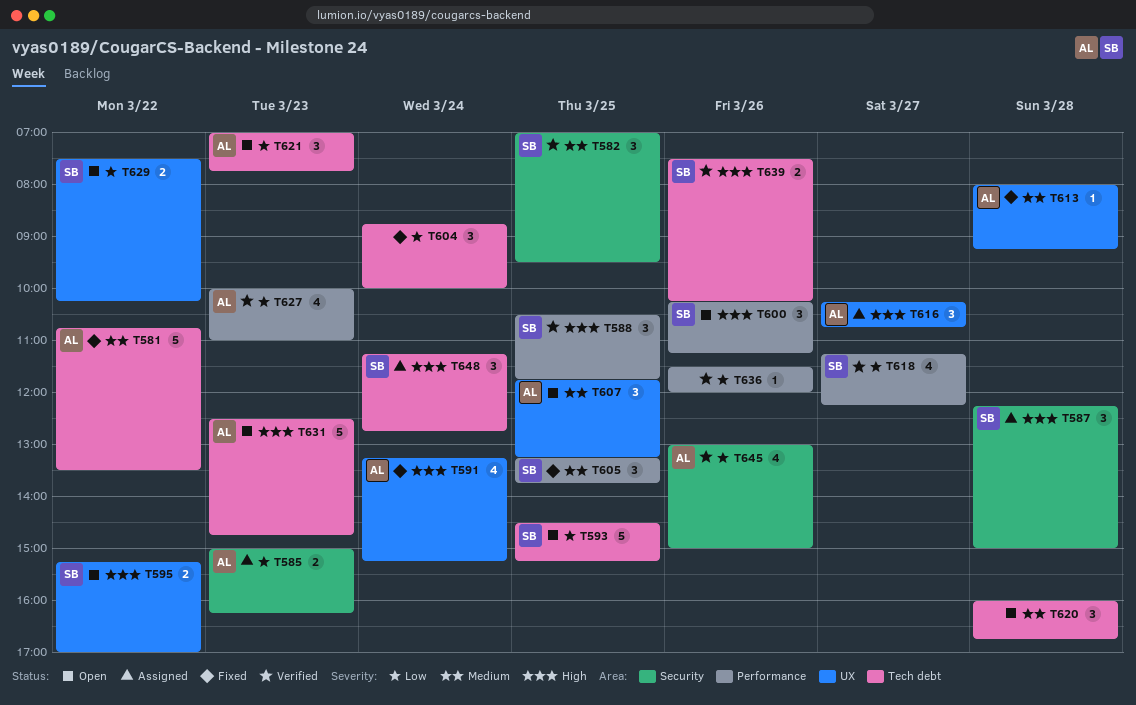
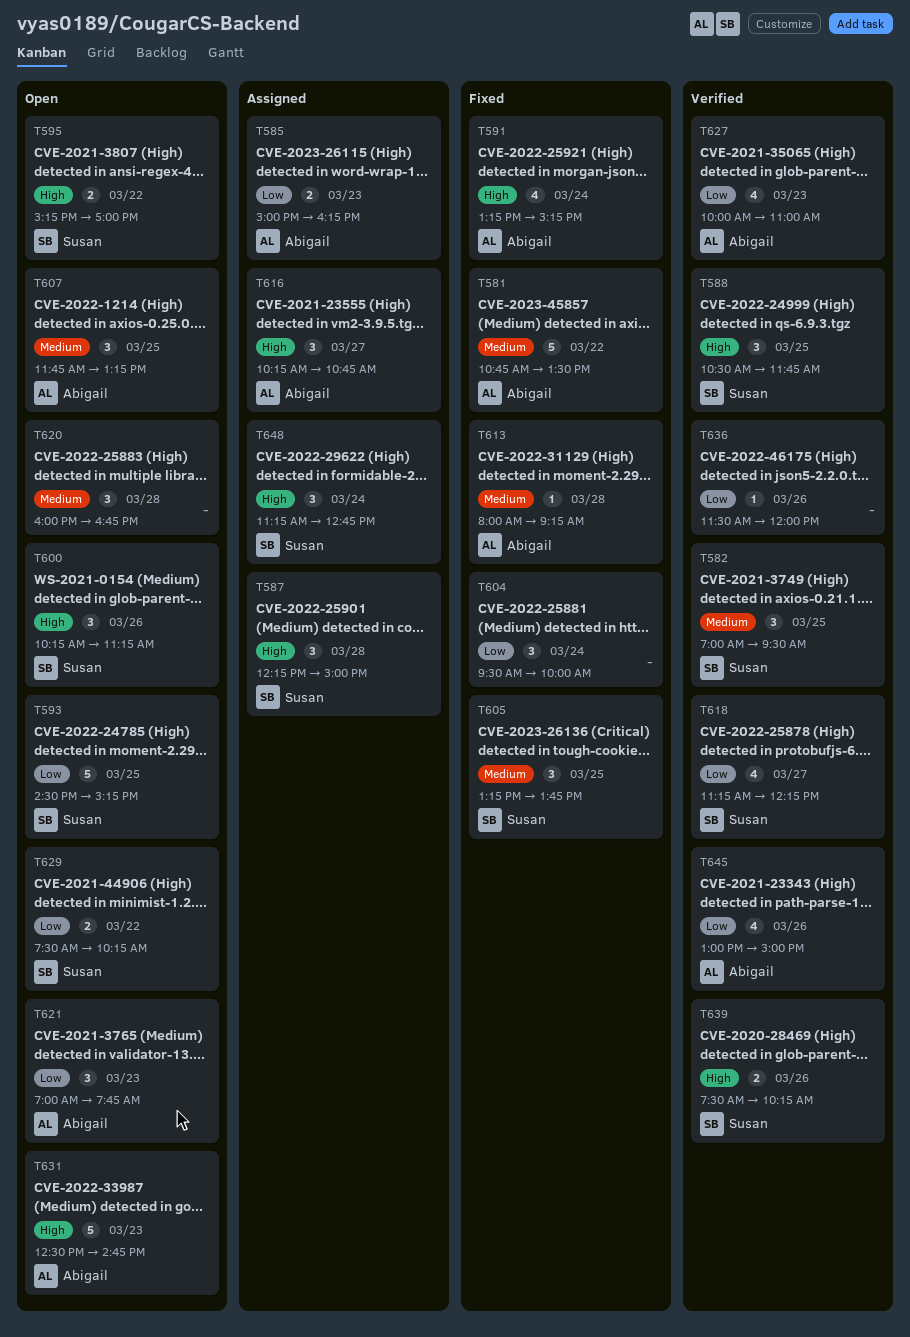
T604, begins: 08:45 -> 09:30

